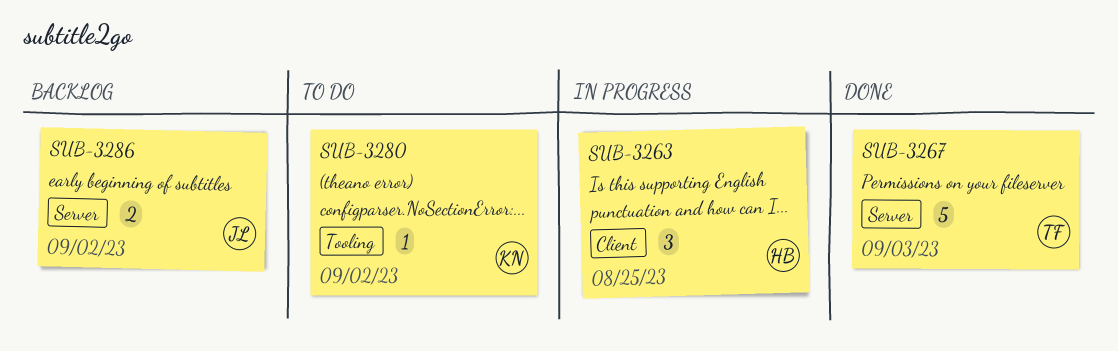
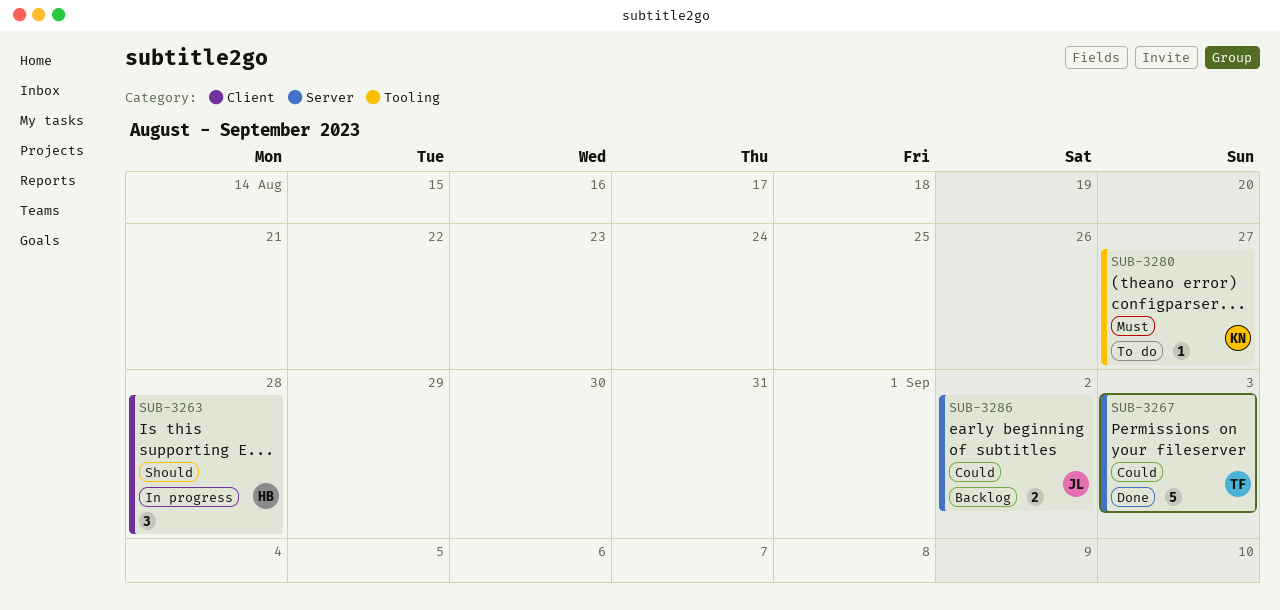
SUB-3263, due: Aug 25 -> Aug 28
SUB-3280, due: Sep 2 -> Aug 27

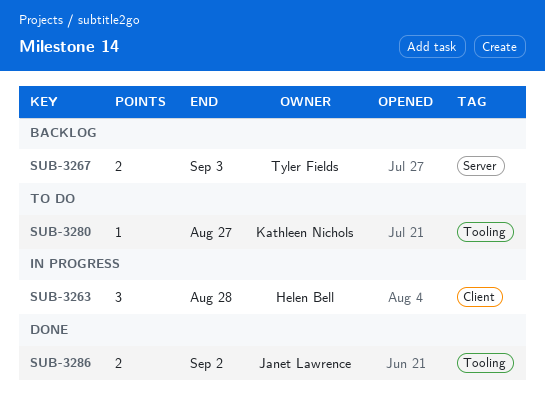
SUB-3267, status: Done -> Backlog
SUB-3267, estimate: 5 -> 2
SUB-3286, status: Backlog -> Done
SUB-3286, label: Server -> Tooling

